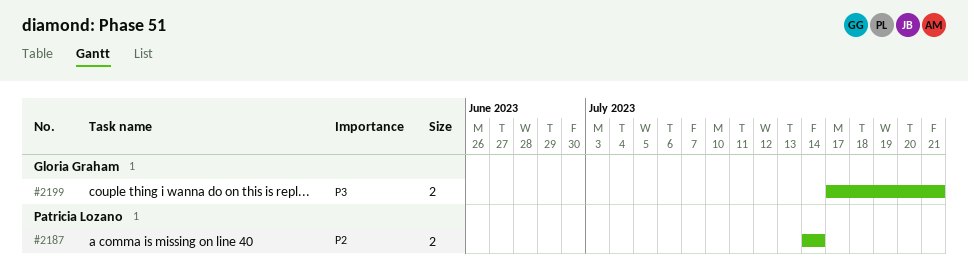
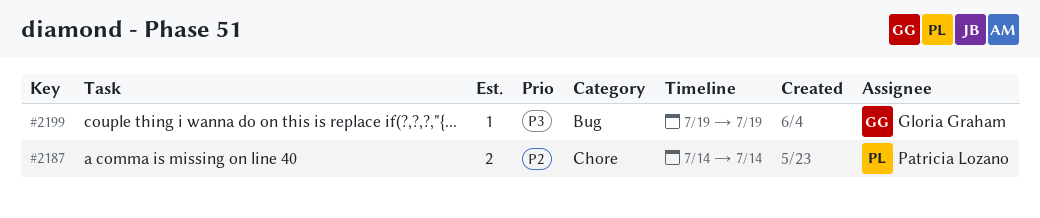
#2199, estimate: 2 -> 1
#2199, start: Jul 17 -> Jul 19
#2199, due: Jul 21 -> Jul 19

